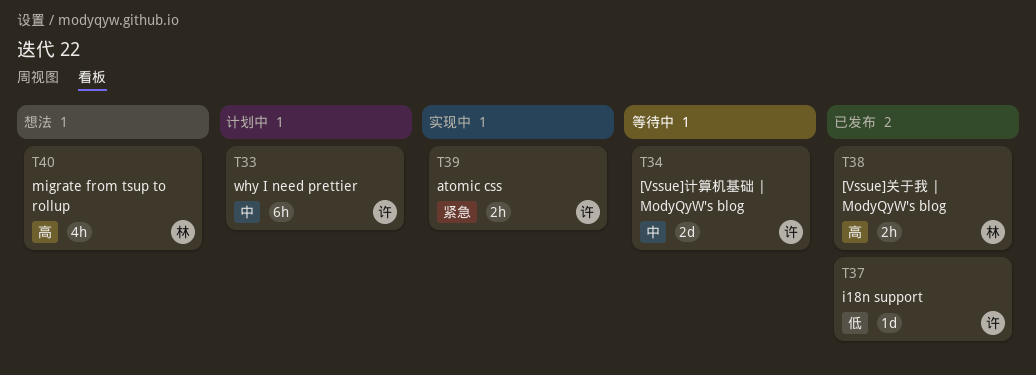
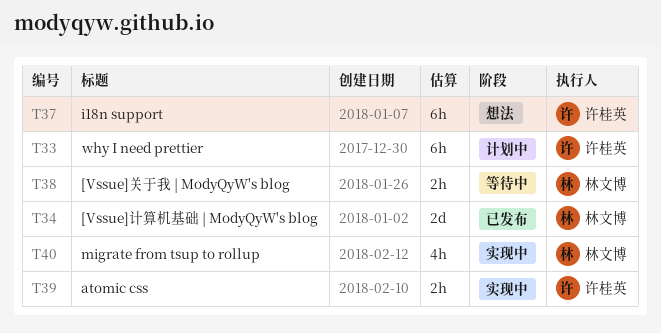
T34, status: 等待中 -> 已发布
T34, owner: 许桂英 -> 林文博
T37, status: 已发布 -> 想法
T37, estimate: 1d -> 6h
T38, status: 已发布 -> 等待中
T40, status: 想法 -> 实现中

